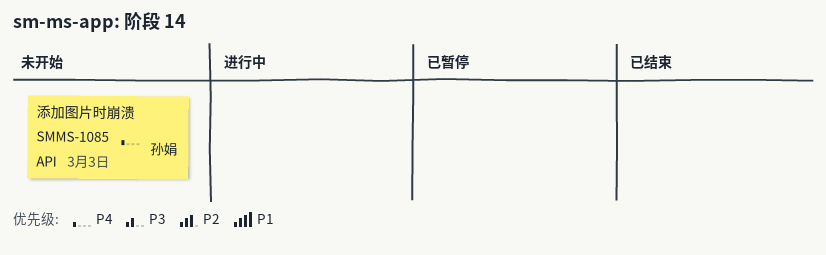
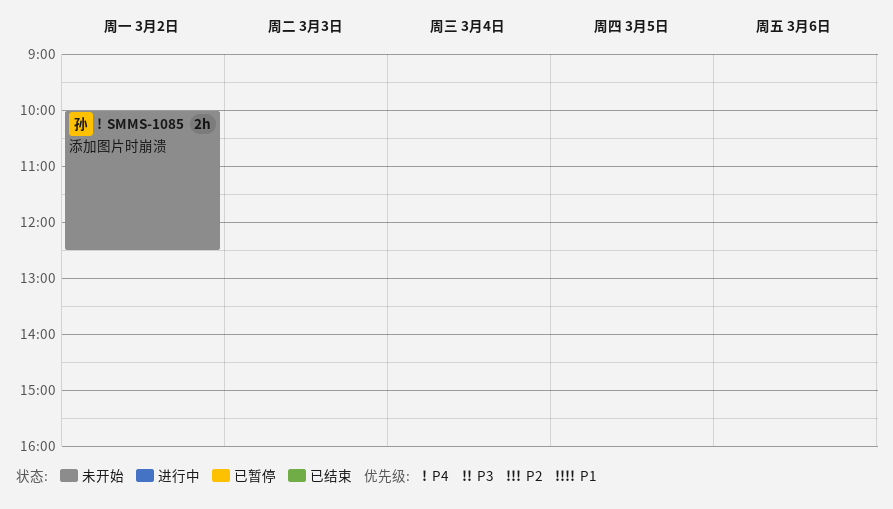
SMMS-1085, day: Mar 3 -> Mar 2

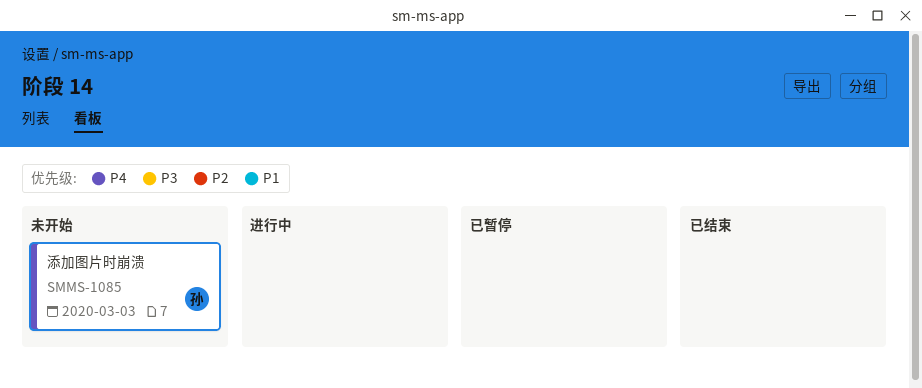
SMMS-1085, day: Mar 2 -> Mar 3

